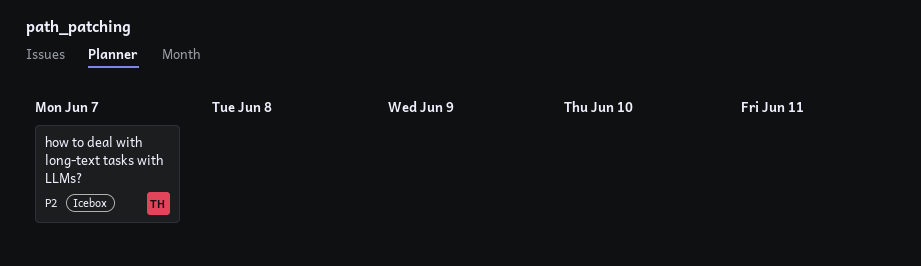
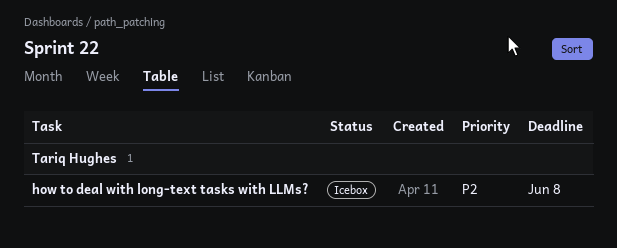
how to deal with long-text tasks with LLMs?, due: Jun 7 -> Jun 8

